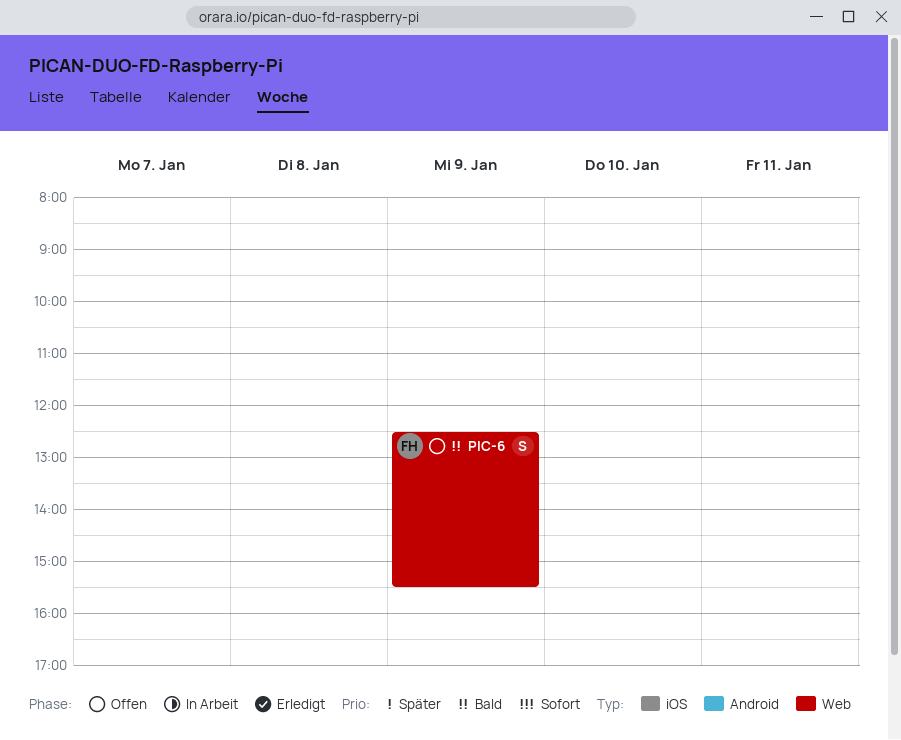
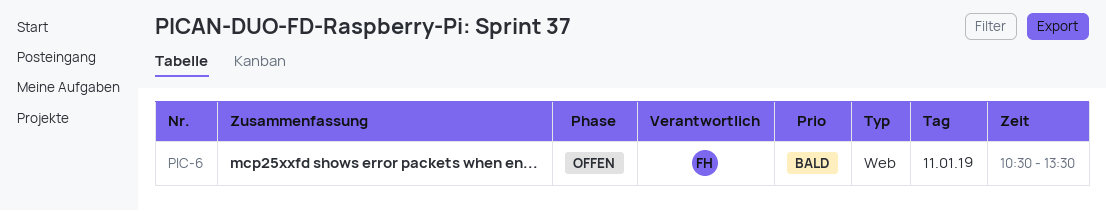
PIC-6, day: Jan 9 -> Jan 11
PIC-6, begins: 12:30 -> 10:30
PIC-6, ends: 15:30 -> 13:30

